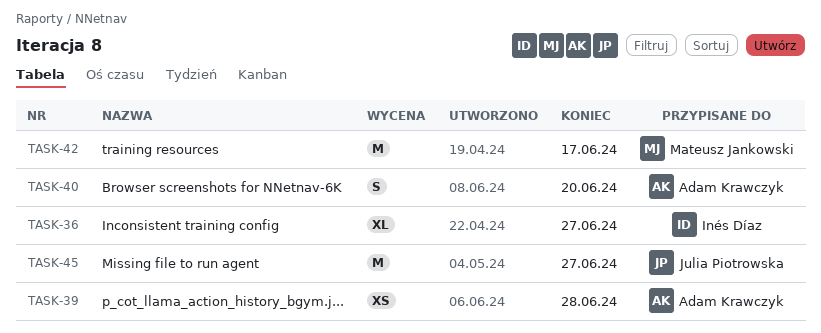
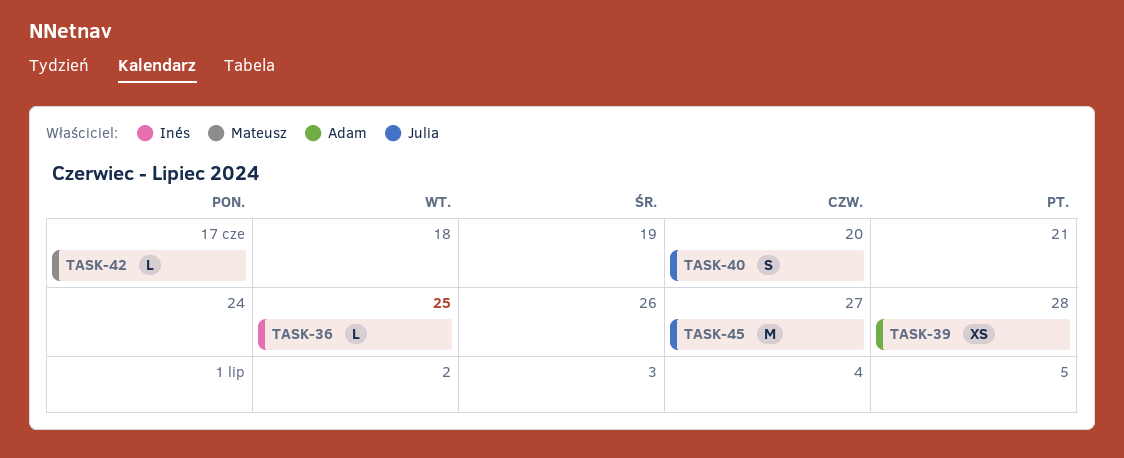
TASK-36, estimate: XL -> L
TASK-36, due: Jun 27 -> Jun 25
TASK-40, owner: Adam Krawczyk -> Julia Piotrowska
TASK-42, estimate: M -> L

